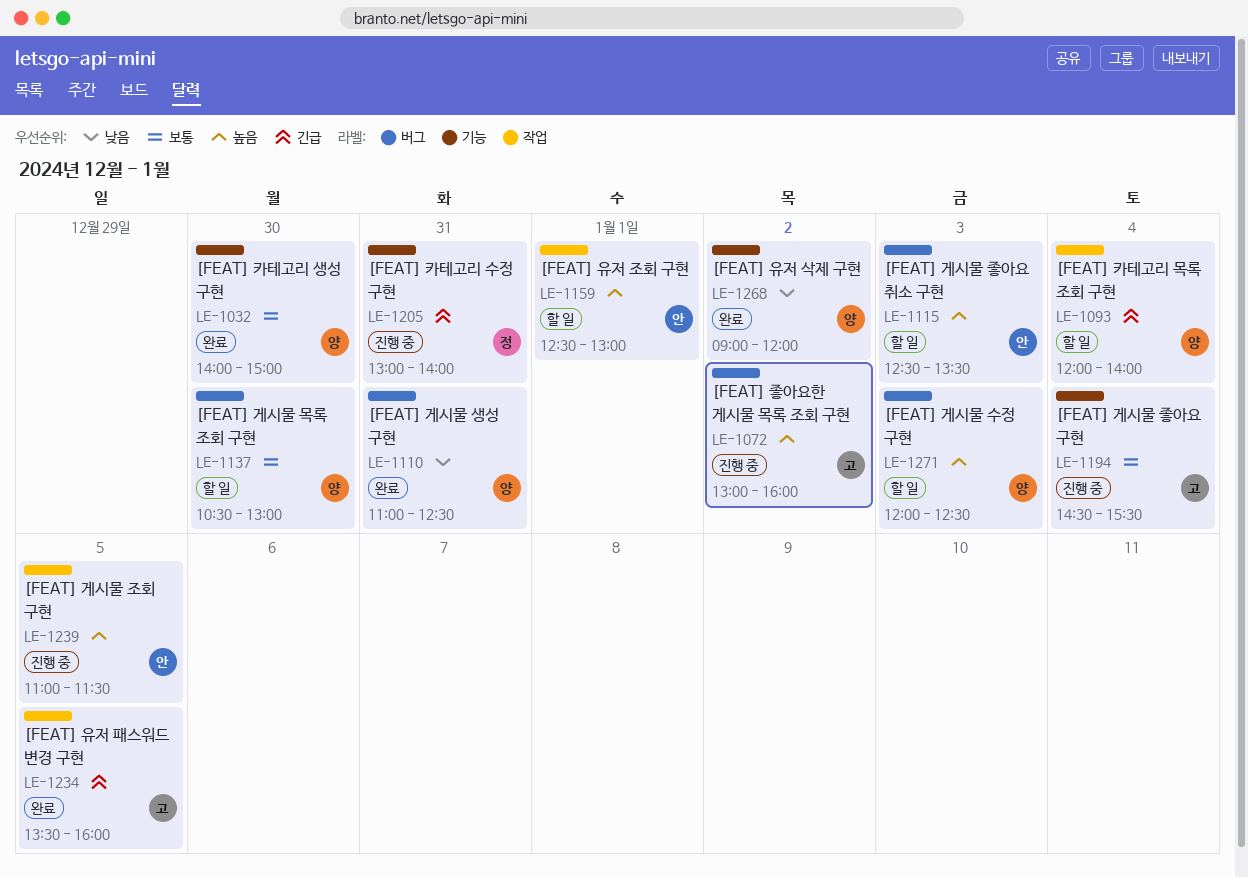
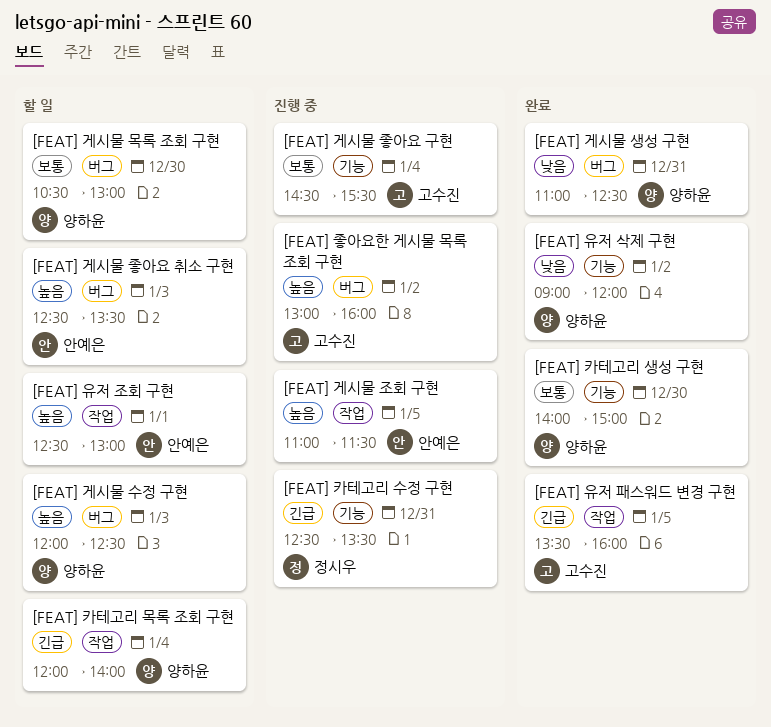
[FEAT] 카테고리 수정 구현, begins: 13:00 -> 12:30
[FEAT] 카테고리 수정 구현, ends: 14:00 -> 13:30

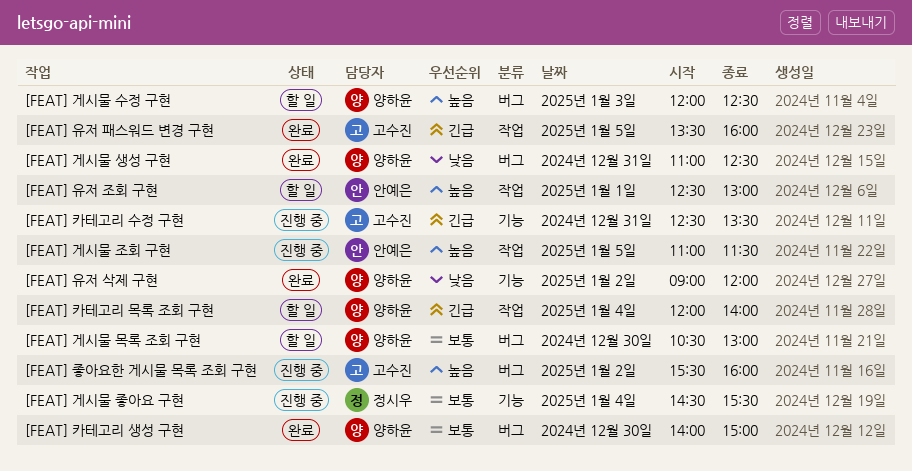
[FEAT] 게시물 좋아요 구현, owner: 고수진 -> 정시우
[FEAT] 게시물 좋아요 취소 구현: present -> none
[FEAT] 좋아요한 게시물 목록 조회 구현, begins: 13:00 -> 15:30
[FEAT] 카테고리 생성 구현, label: 기능 -> 버그
[FEAT] 카테고리 수정 구현, owner: 정시우 -> 고수진

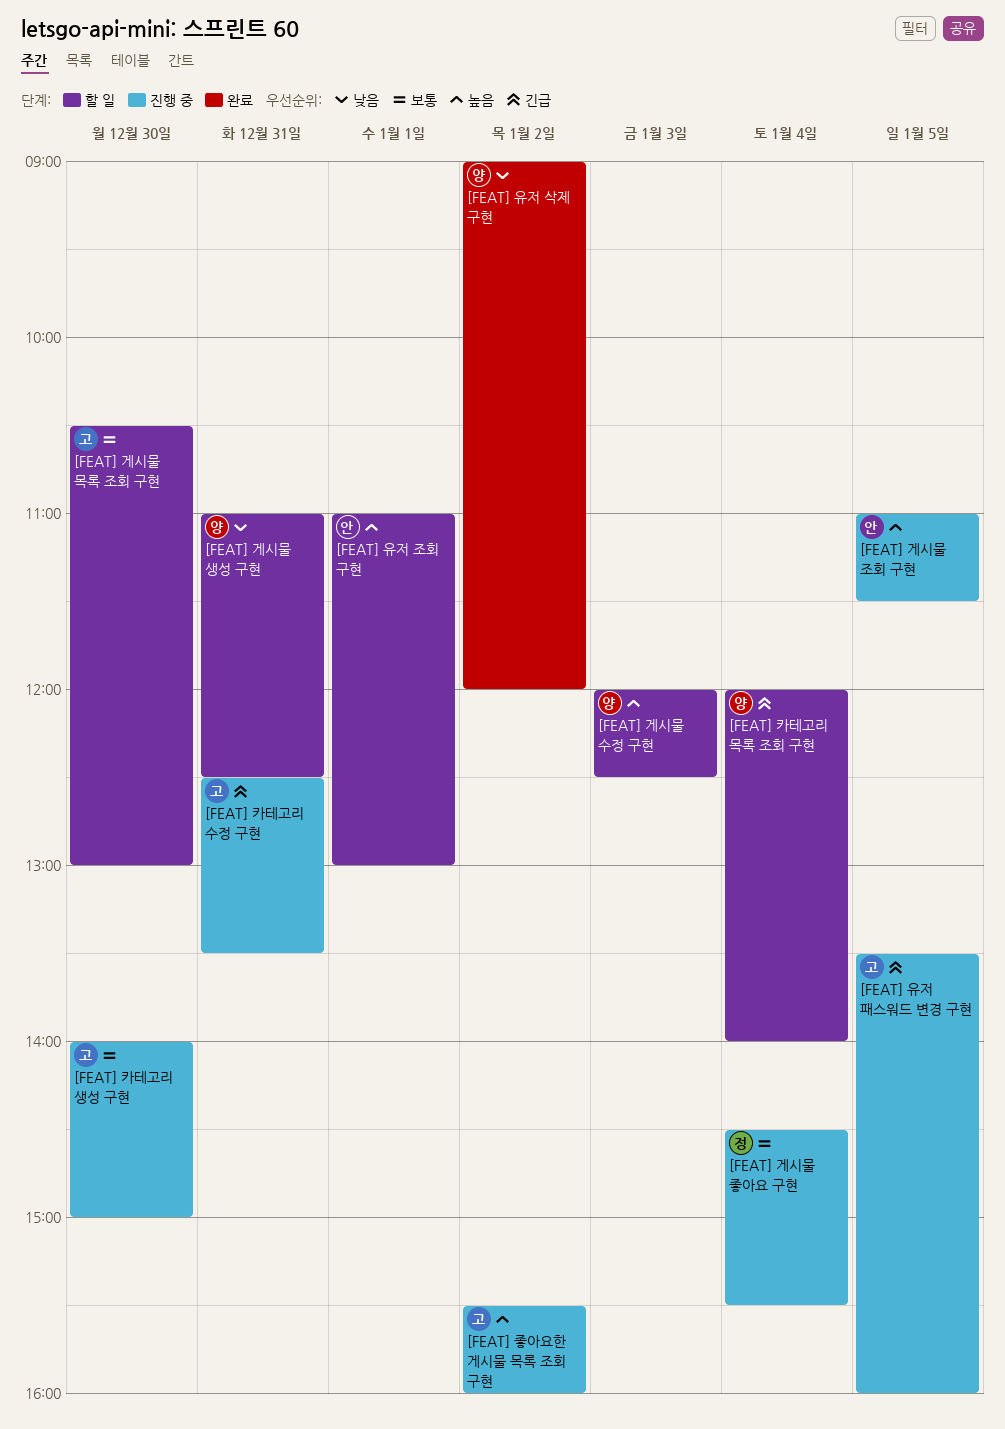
[FEAT] 게시물 목록 조회 구현, owner: 양하윤 -> 고수진
[FEAT] 게시물 생성 구현, status: 완료 -> 할 일
[FEAT] 유저 조회 구현, begins: 12:30 -> 11:00
[FEAT] 유저 패스워드 변경 구현, status: 완료 -> 진행 중
[FEAT] 카테고리 생성 구현, status: 완료 -> 진행 중
[FEAT] 카테고리 생성 구현, owner: 양하윤 -> 고수진

